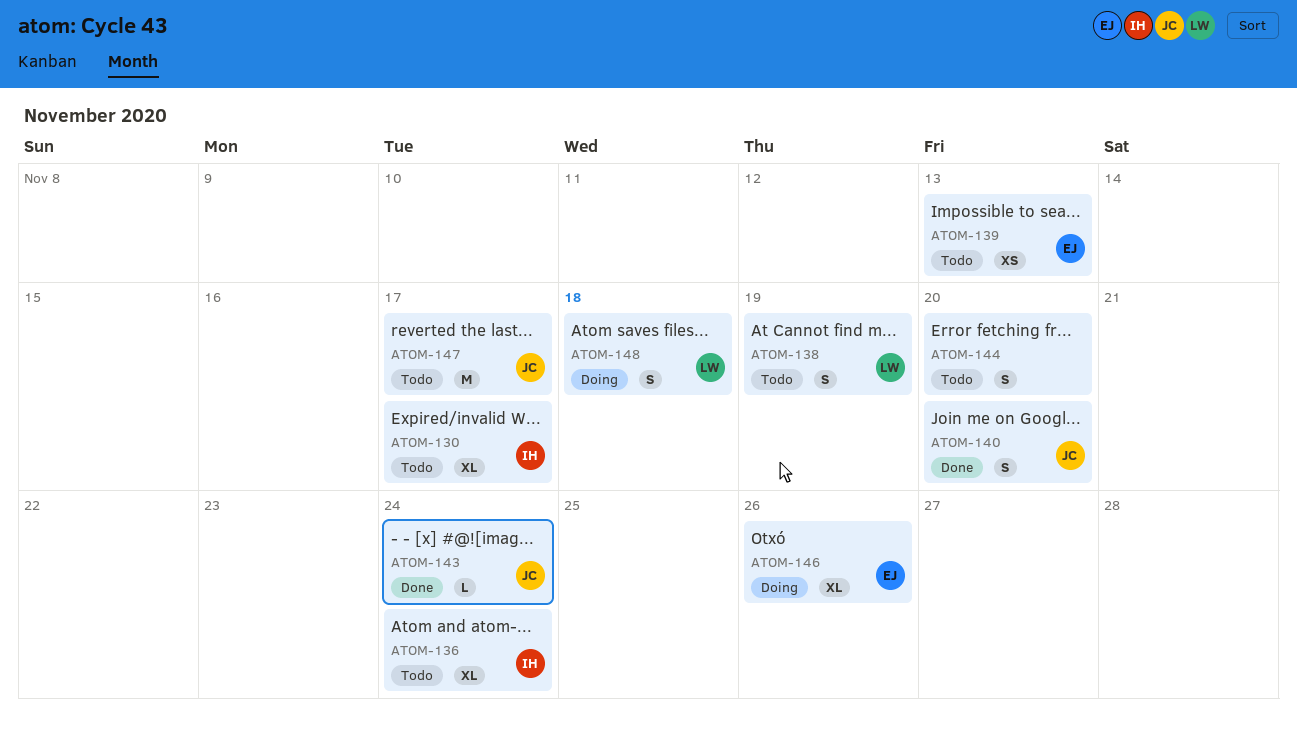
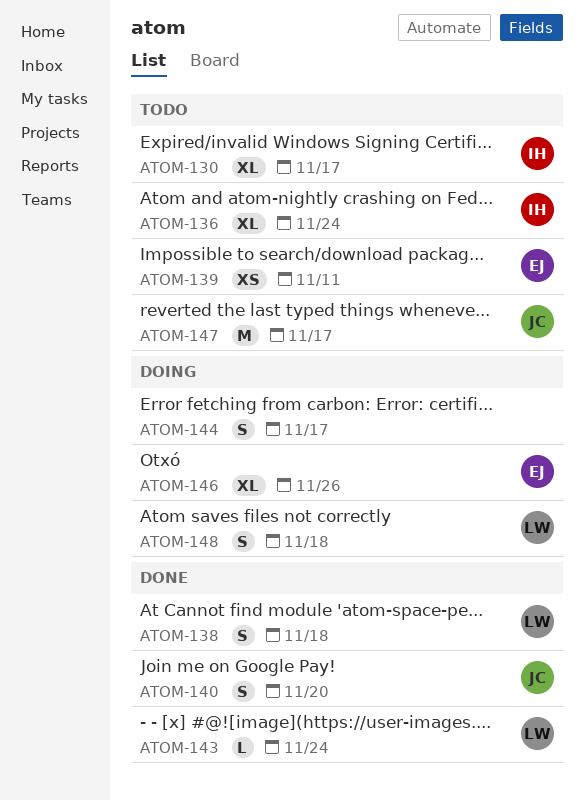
ATOM-138, status: Todo -> Done
ATOM-138, due: Nov 19 -> Nov 18
ATOM-139, due: Nov 13 -> Nov 11
ATOM-143, owner: JC -> LW
ATOM-144, status: Todo -> Doing
ATOM-144, due: Nov 20 -> Nov 17

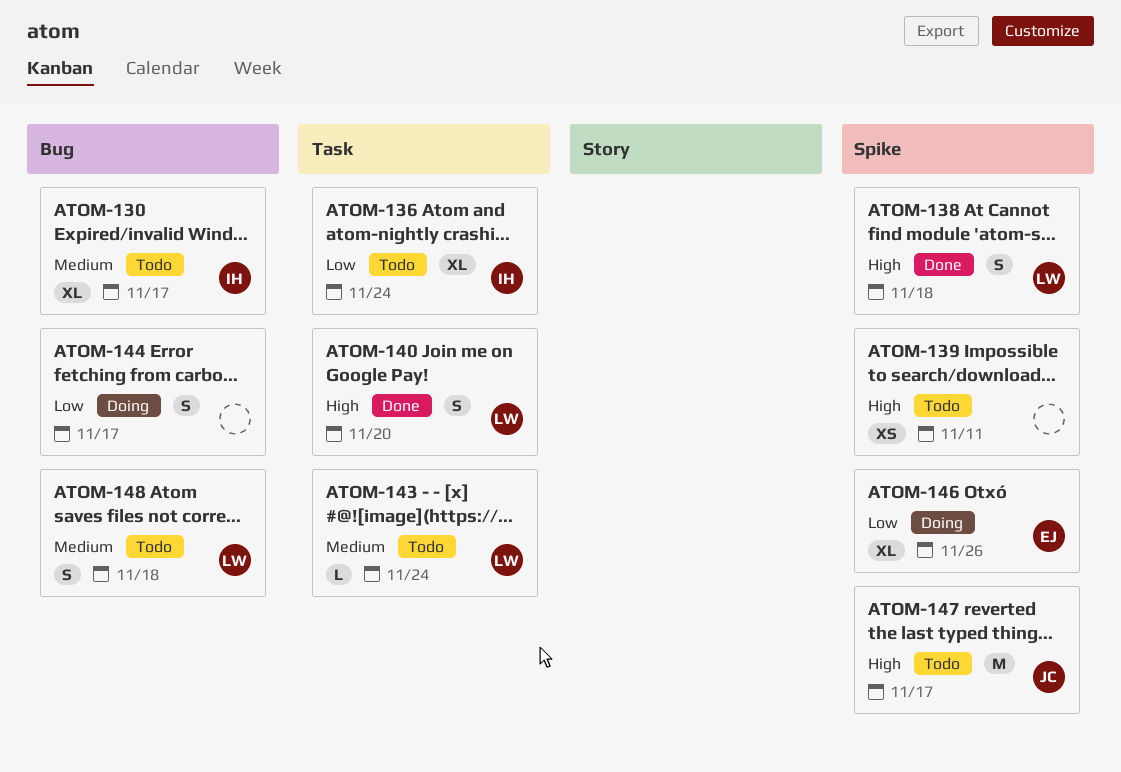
ATOM-139, owner: EJ -> none
ATOM-140, owner: JC -> LW
ATOM-143, status: Done -> Todo
ATOM-148, status: Doing -> Todo

